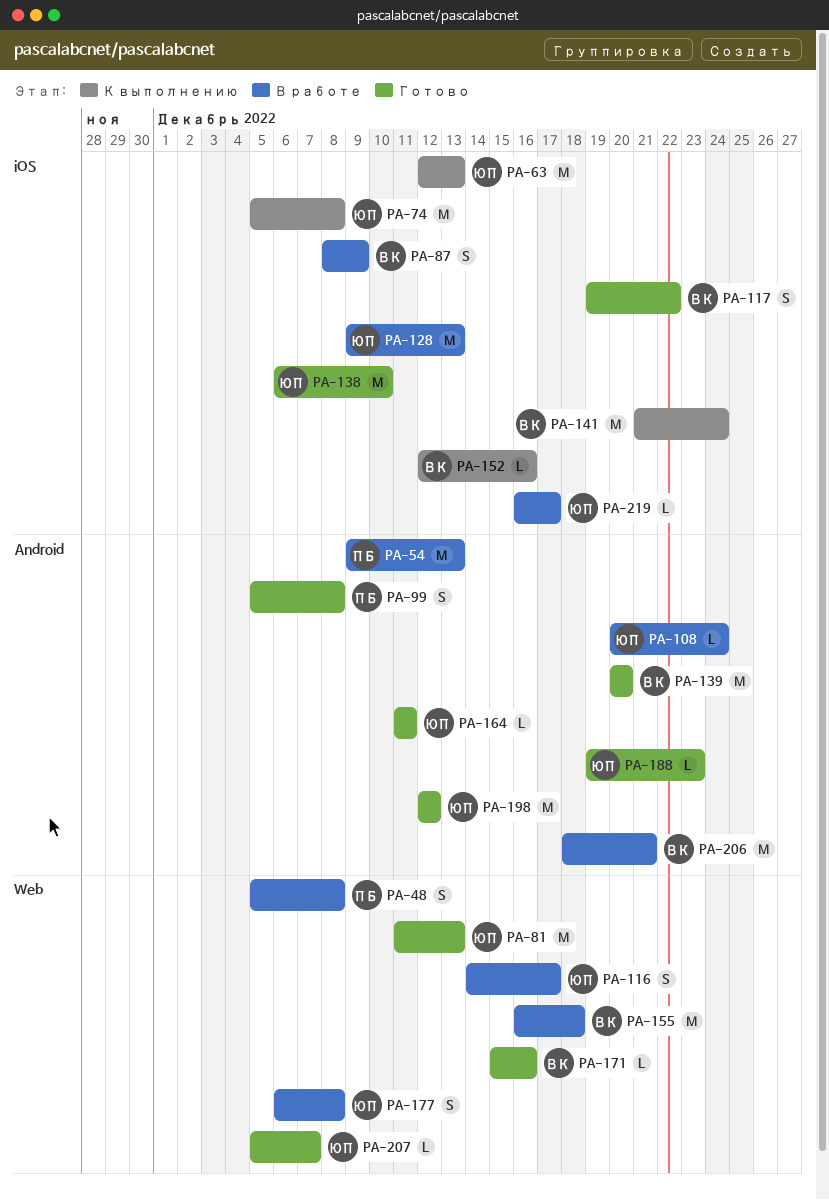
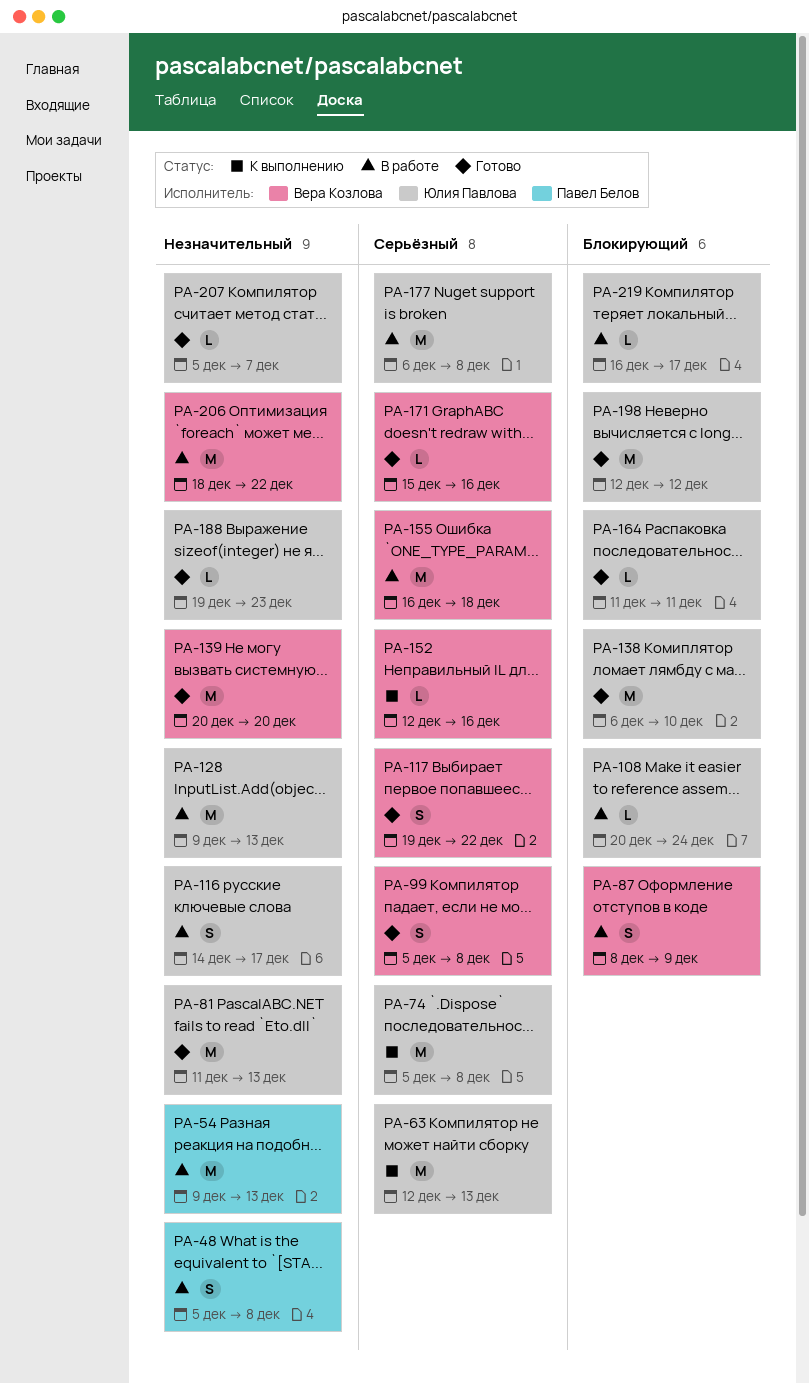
PA-99, owner: Павел Белов -> Вера Козлова
PA-141: present -> none
PA-177, estimate: S -> M
PA-206, due: Dec 21 -> Dec 22

